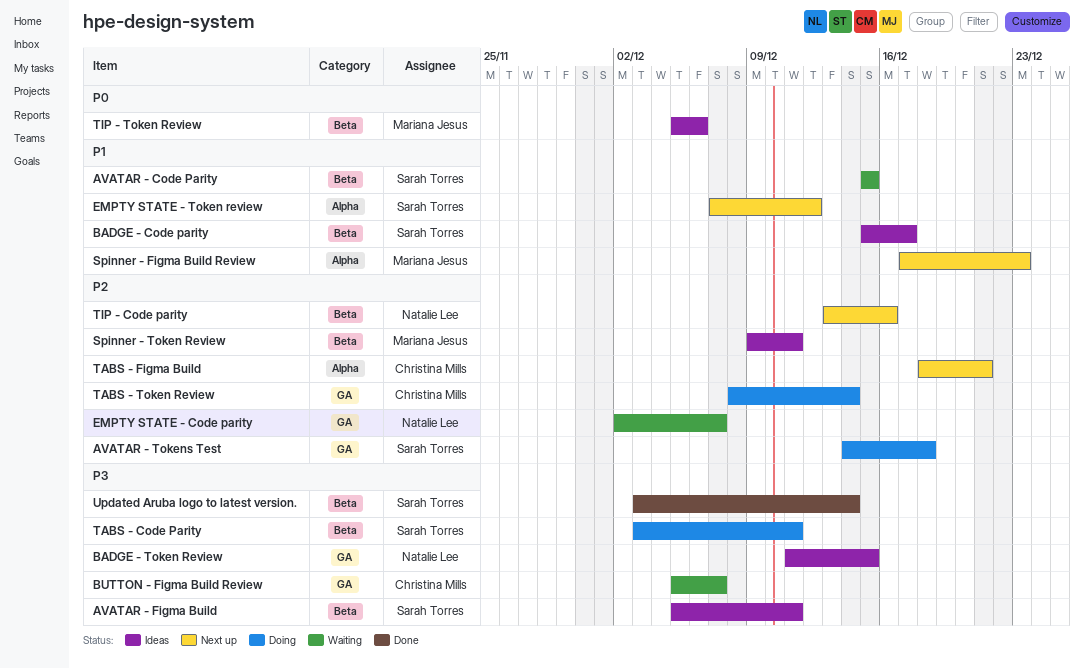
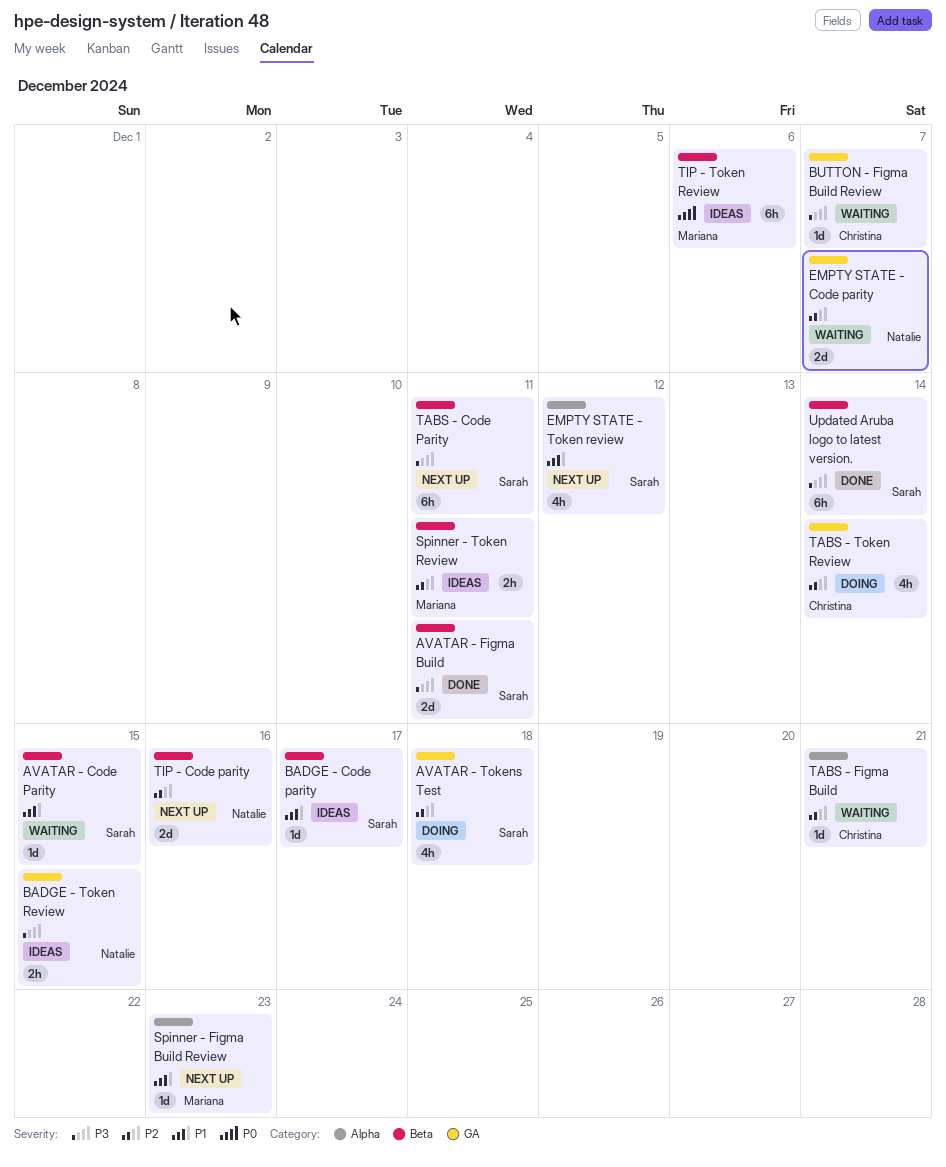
AVATAR - Figma Build, status: Ideas -> Done
TABS - Code Parity, status: Doing -> Next up
TABS - Figma Build, status: Next up -> Waiting

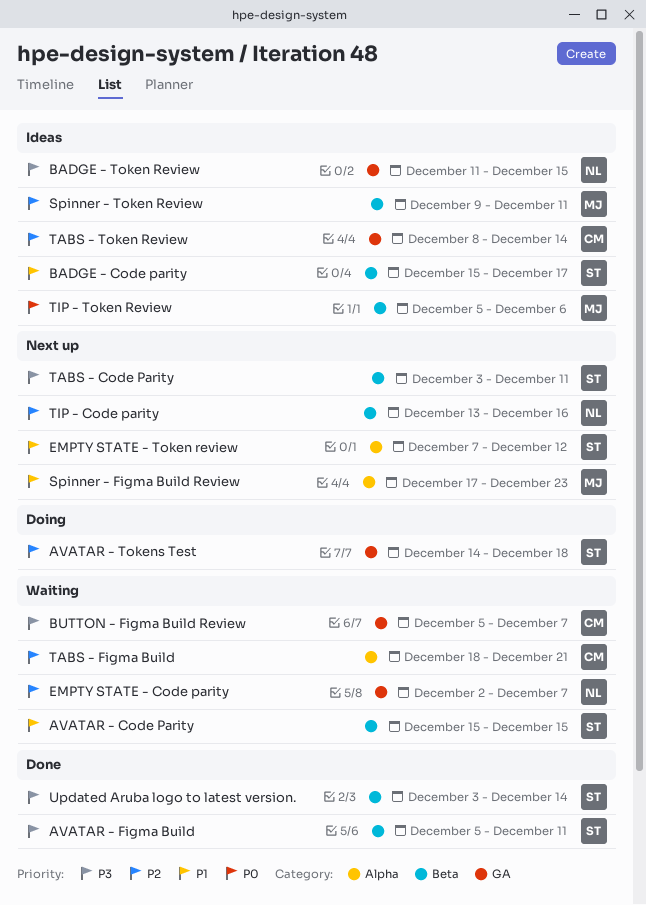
TABS - Token Review, status: Doing -> Ideas

